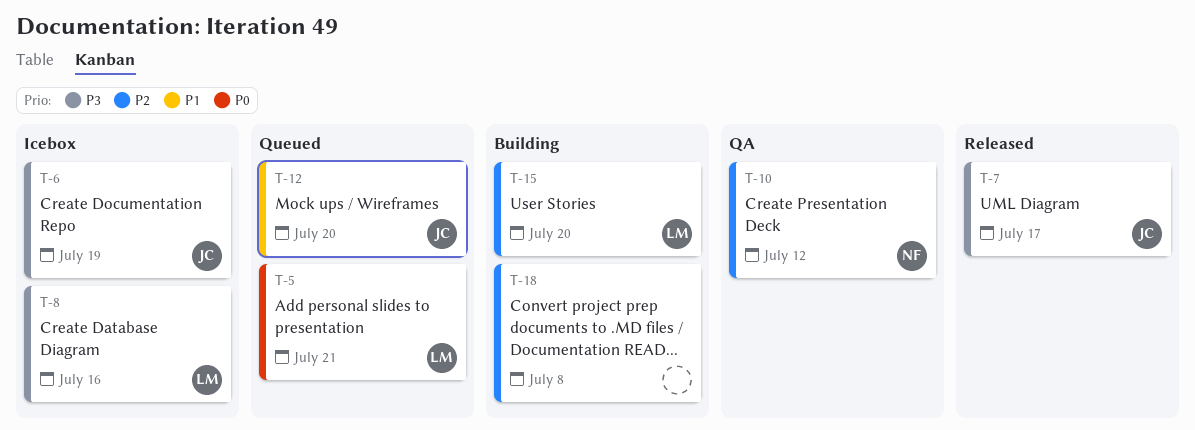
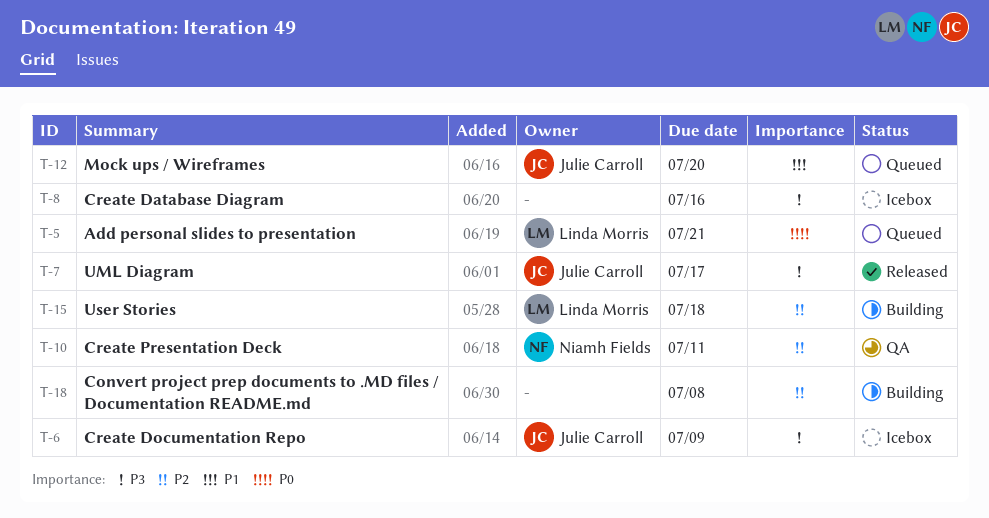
T-6, due: Jul 19 -> Jul 9
T-8, owner: Linda Morris -> none
T-10, due: Jul 12 -> Jul 11
T-15, due: Jul 20 -> Jul 18

